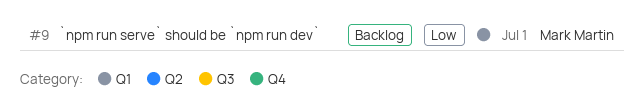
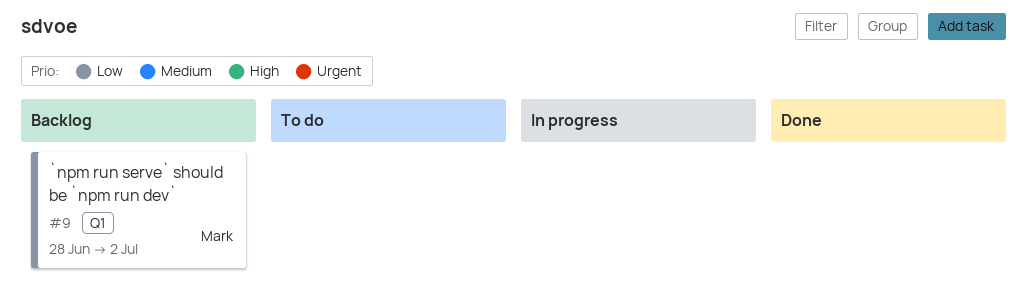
#9, due: Jul 1 -> Jul 2

